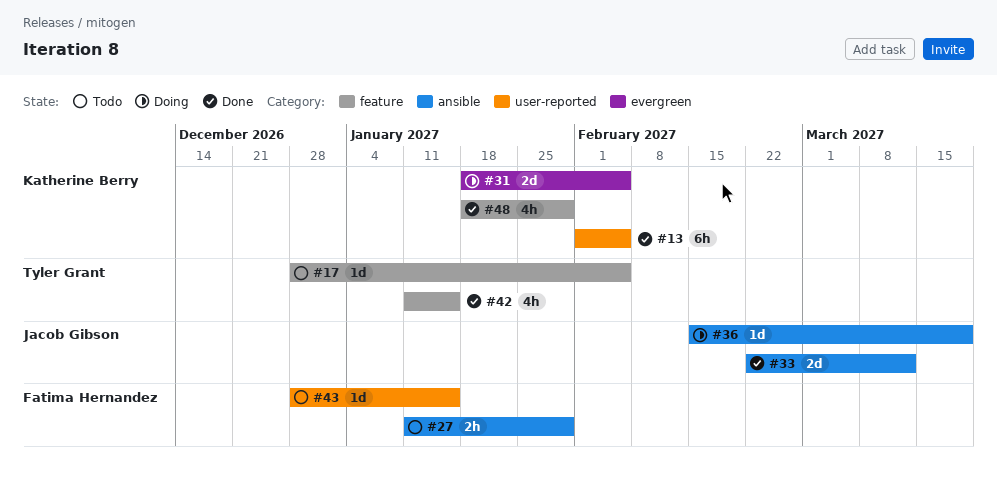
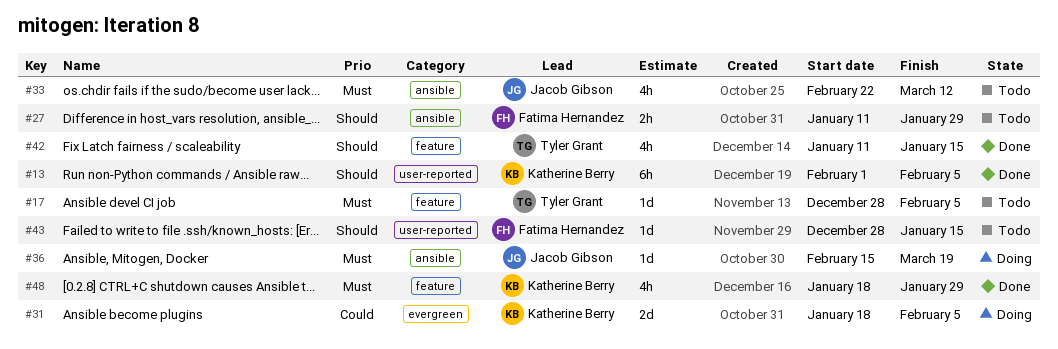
#33, status: Done -> Todo
#33, estimate: 2d -> 4h

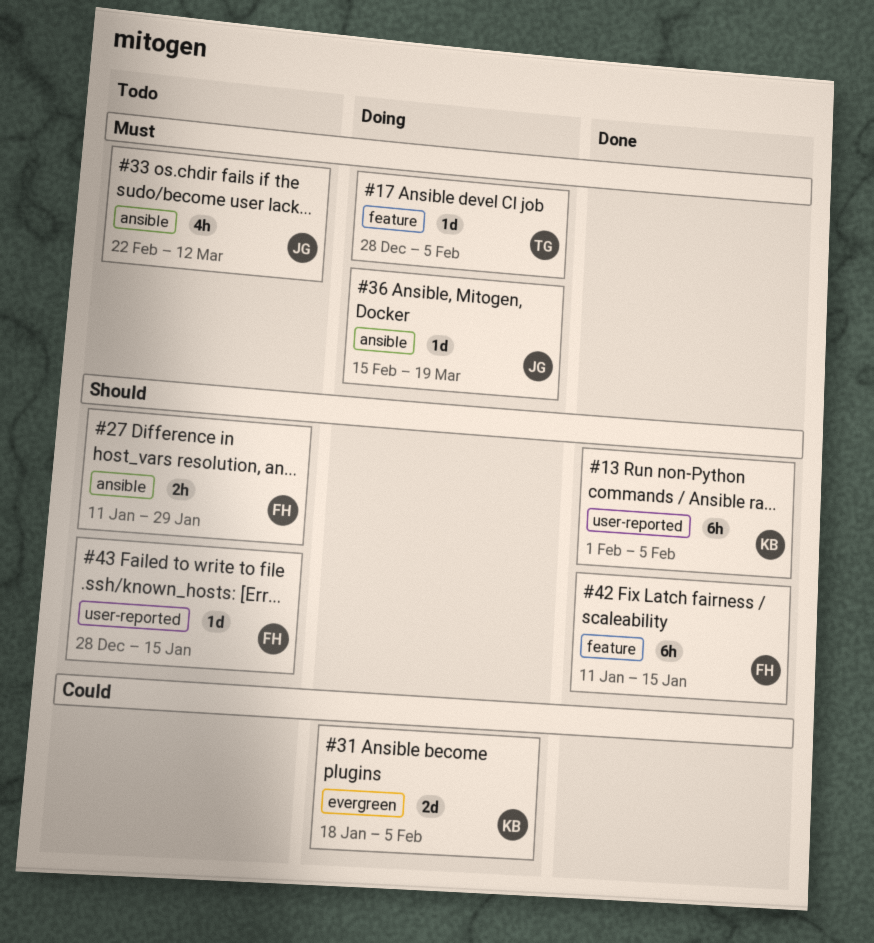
#17, status: Todo -> Doing
#42, owner: Tyler Grant -> Fatima Hernandez
#42, estimate: 4h -> 6h
#48: present -> none

